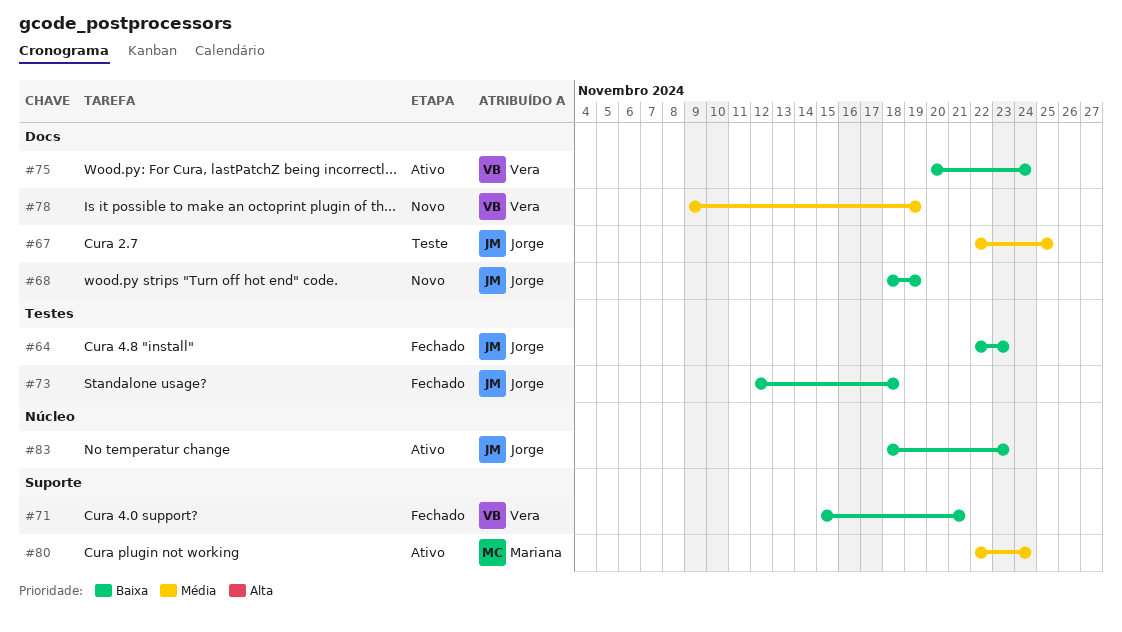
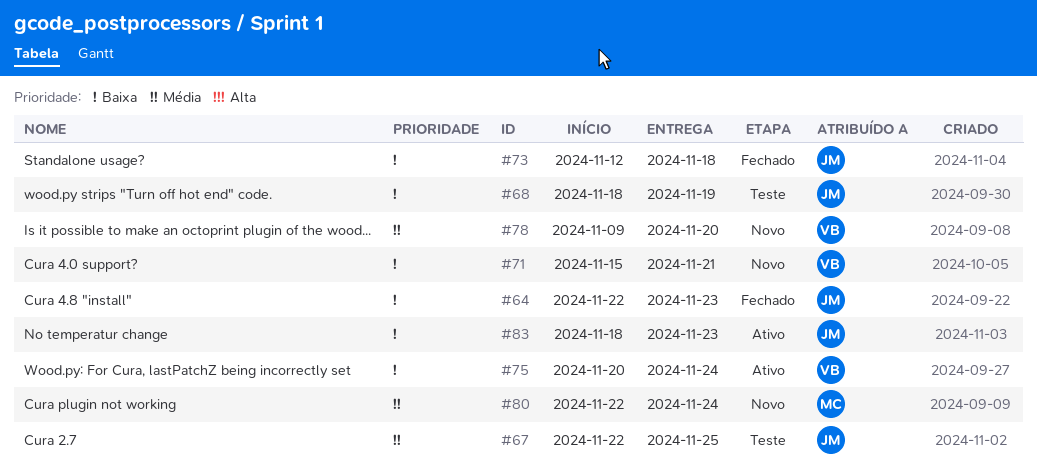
#68, status: Novo -> Teste
#71, status: Fechado -> Novo
#78, due: Nov 19 -> Nov 20
#80, status: Ativo -> Novo

